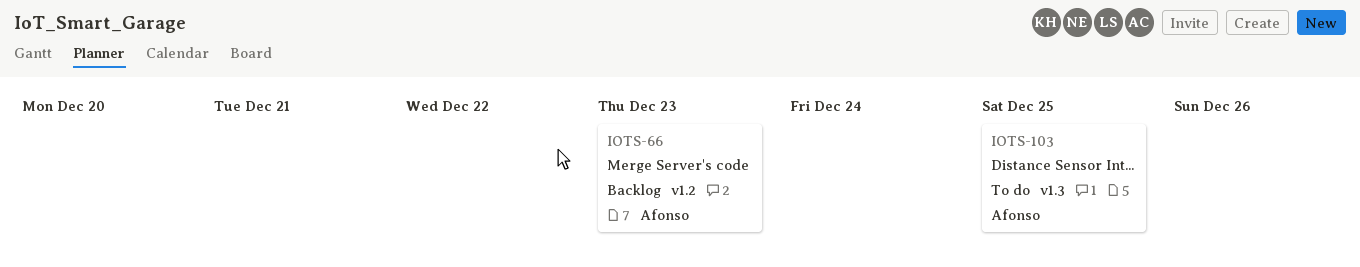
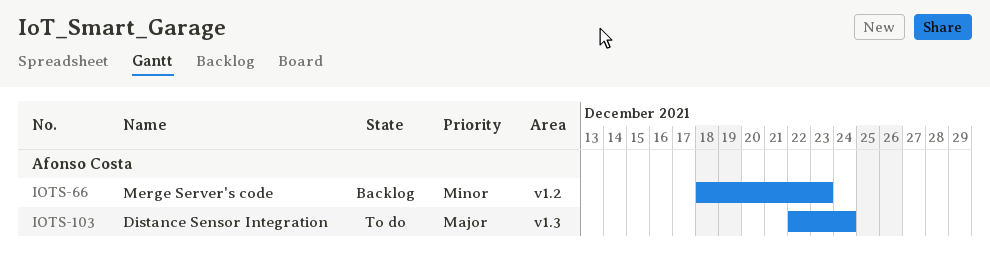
IOTS-103, due: Dec 25 -> Dec 24

